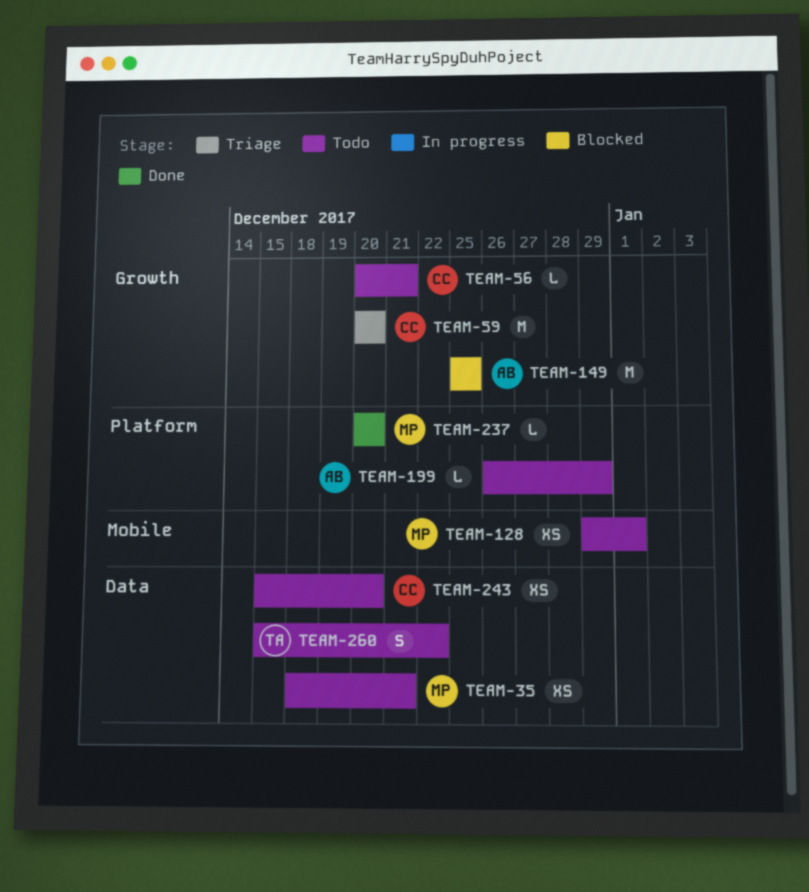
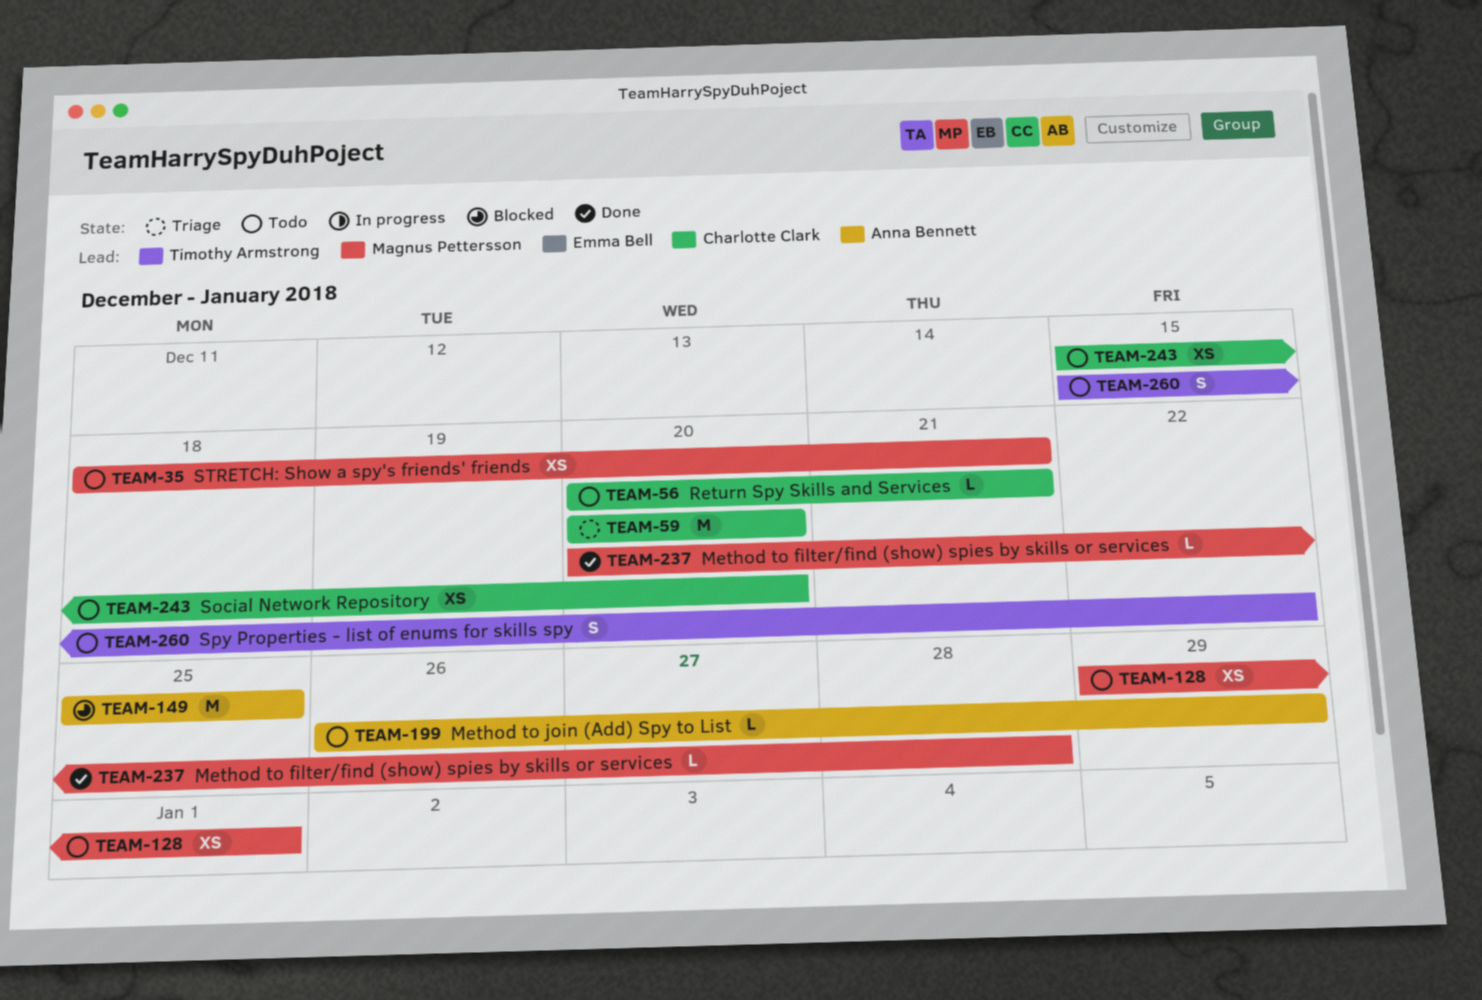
TEAM-237, due: Dec 20 -> Dec 28

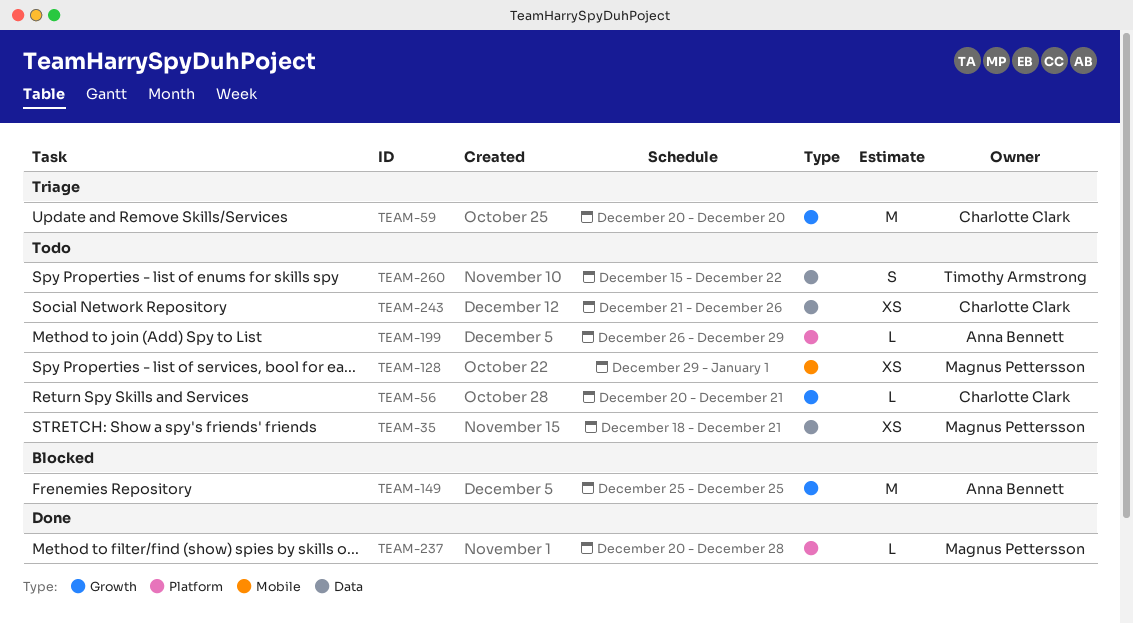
TEAM-243, start: Dec 15 -> Dec 21
TEAM-243, due: Dec 20 -> Dec 26

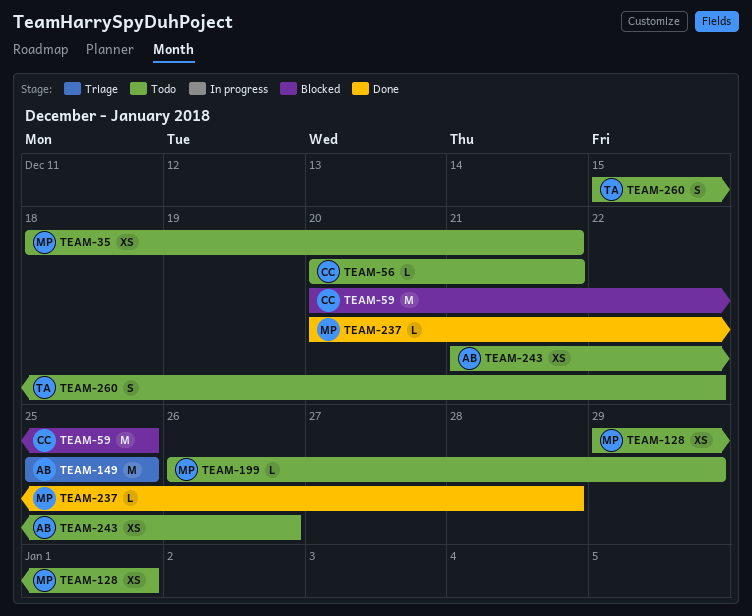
TEAM-59, status: Triage -> Blocked
TEAM-59, due: Dec 20 -> Dec 25
TEAM-149, status: Blocked -> Triage
TEAM-199, owner: Anna Bennett -> Magnus Pettersson
TEAM-243, owner: Charlotte Clark -> Anna Bennett

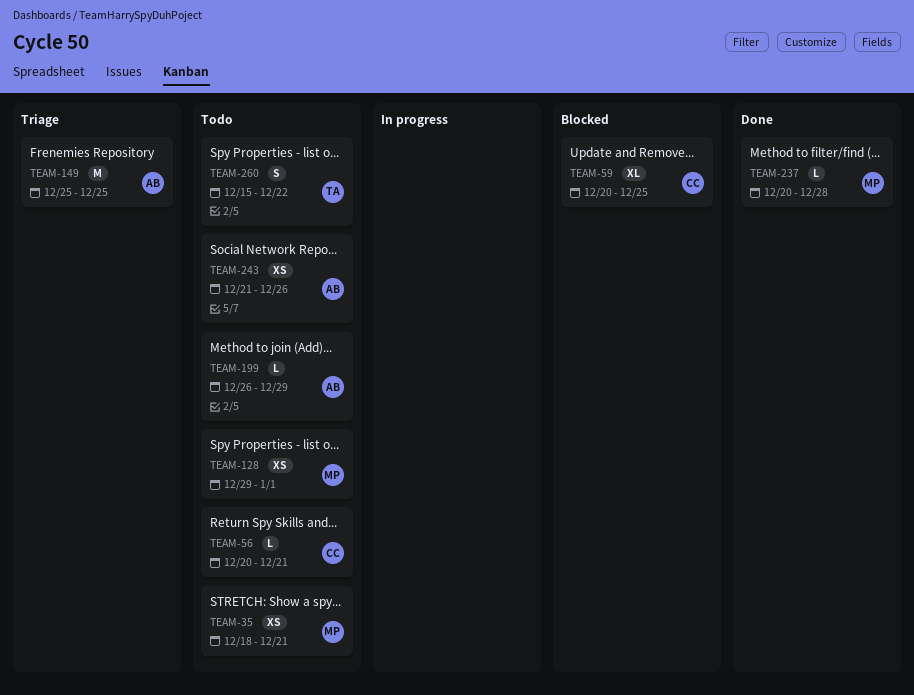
TEAM-59, estimate: M -> XL
TEAM-199, owner: MP -> AB

